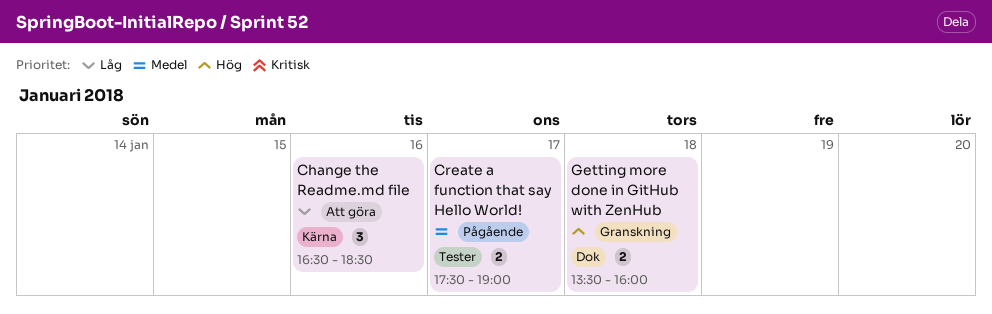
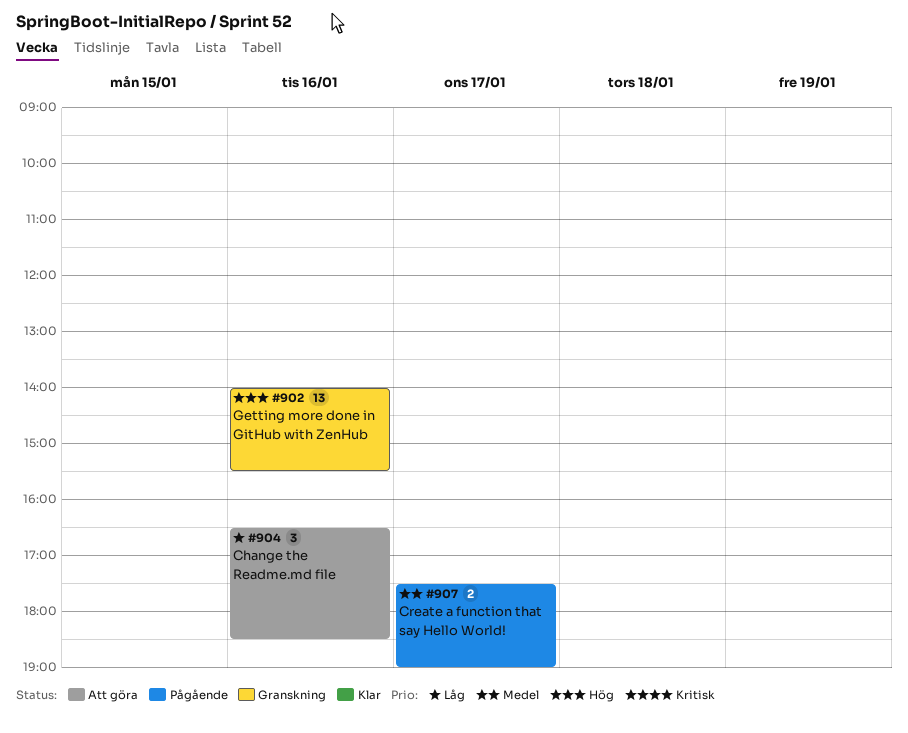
Getting more done in GitHub with ZenHub, estimate: 2 -> 13
Getting more done in GitHub with ZenHub, day: Jan 18 -> Jan 16
Getting more done in GitHub with ZenHub, begins: 13:30 -> 14:00
Getting more done in GitHub with ZenHub, ends: 16:00 -> 15:30

